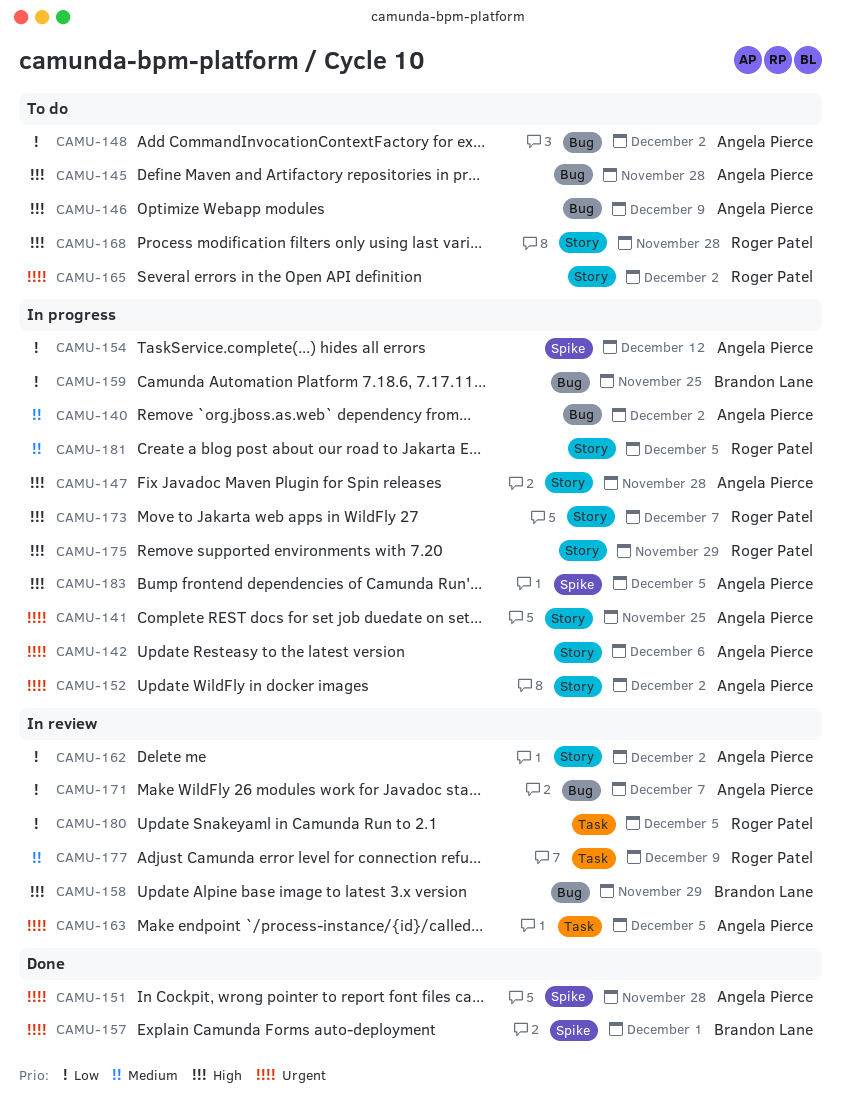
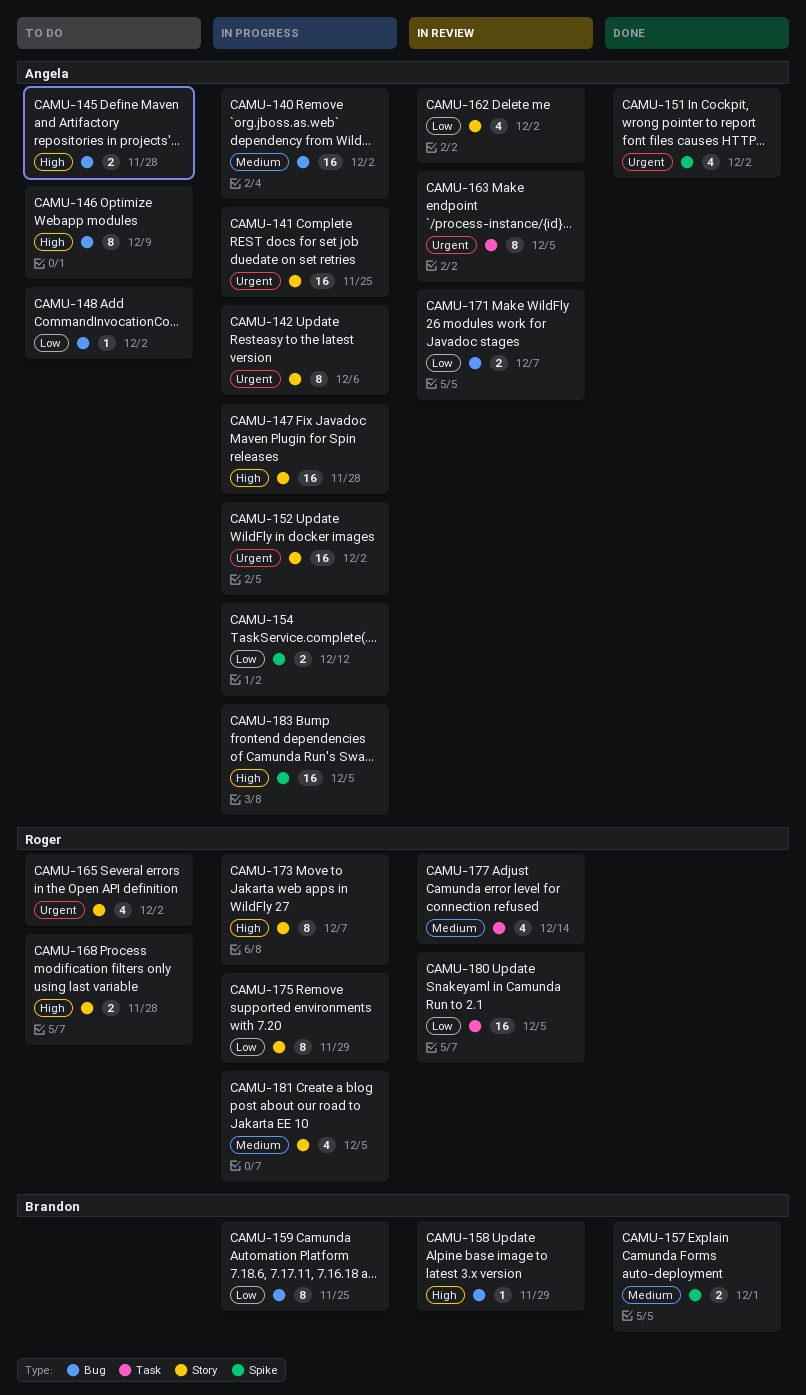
CAMU-151, due: Nov 28 -> Dec 2
CAMU-157, priority: Urgent -> Medium
CAMU-175, priority: High -> Low
CAMU-177, due: Dec 9 -> Dec 14

